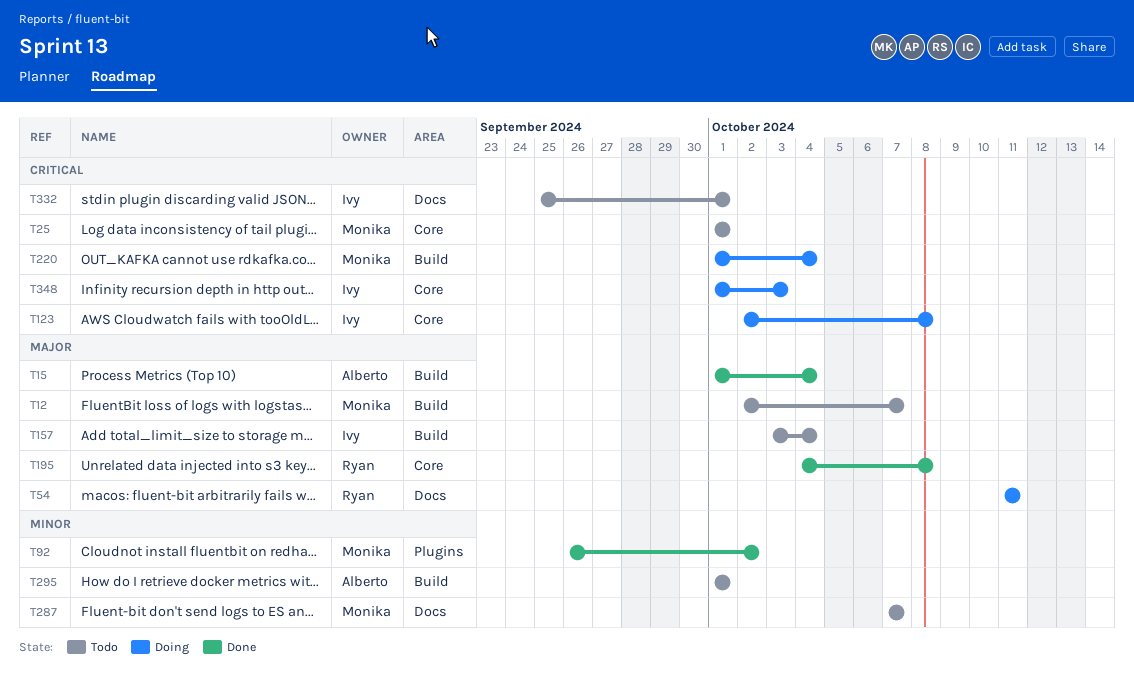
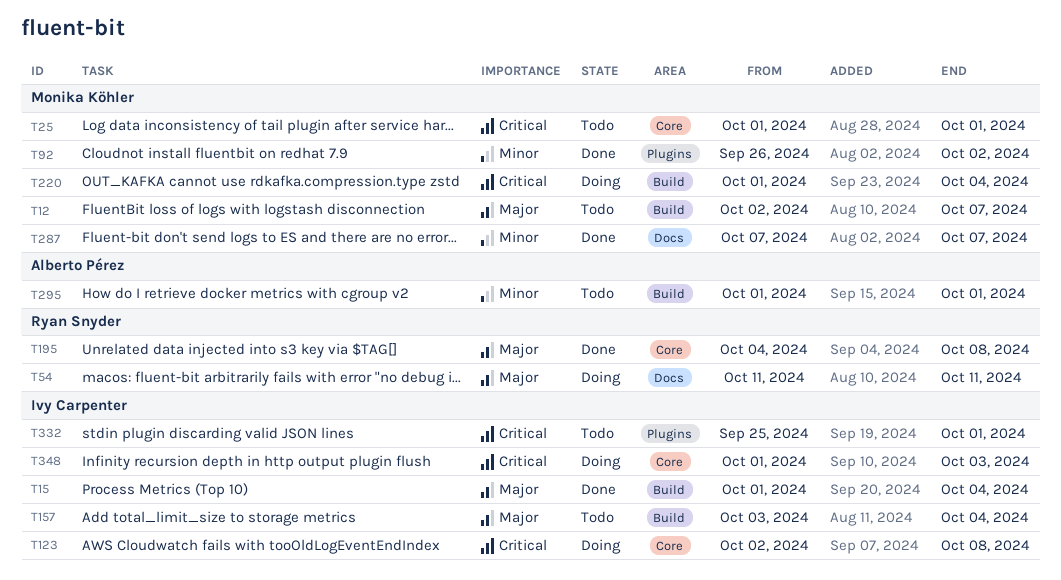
T15, owner: Alberto Pérez -> Ivy Carpenter
T287, status: Todo -> Done
T332, label: Docs -> Plugins

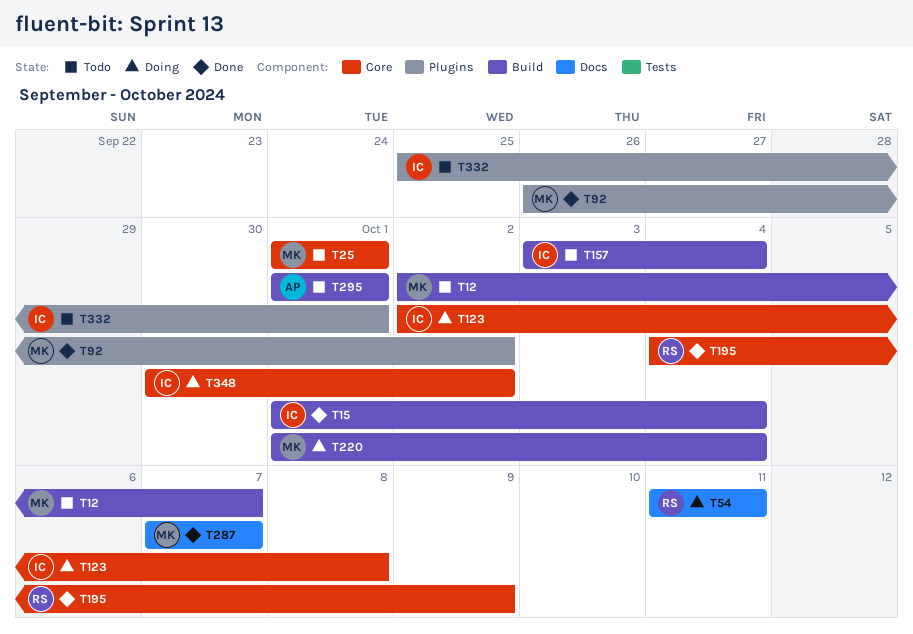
T195, due: Oct 8 -> Oct 9
T348, start: Oct 1 -> Sep 30
T348, due: Oct 3 -> Oct 2

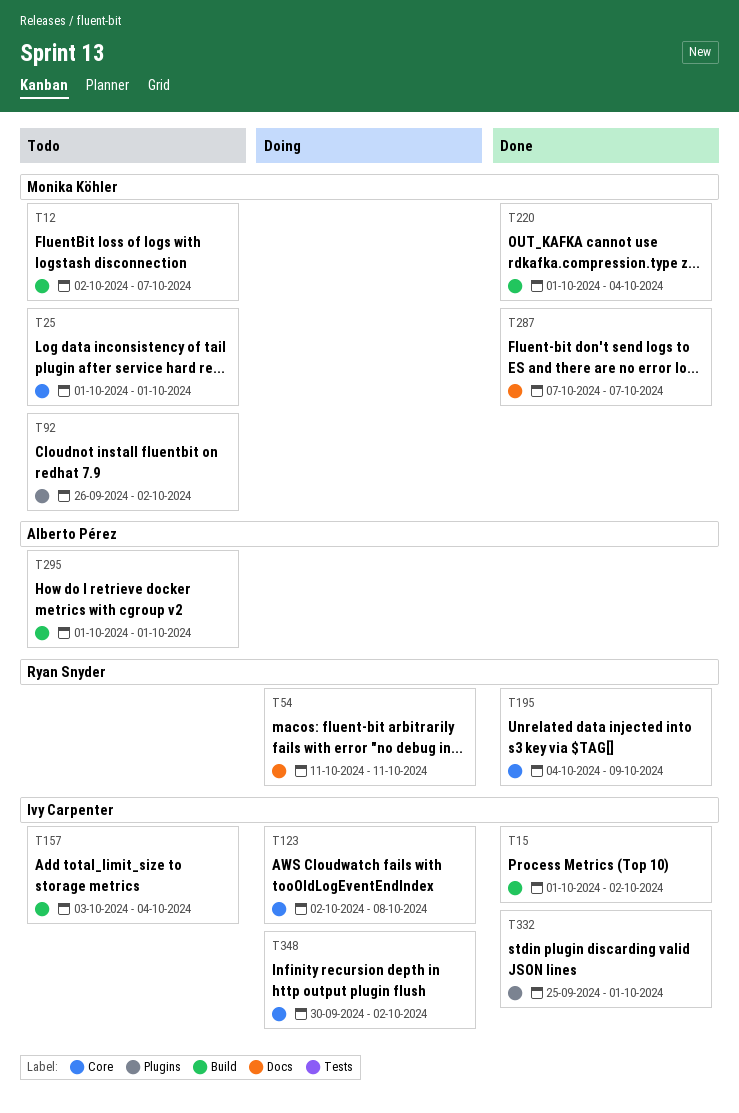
T15, due: Oct 4 -> Oct 2
T92, status: Done -> Todo
T220, status: Doing -> Done
T332, status: Todo -> Done

